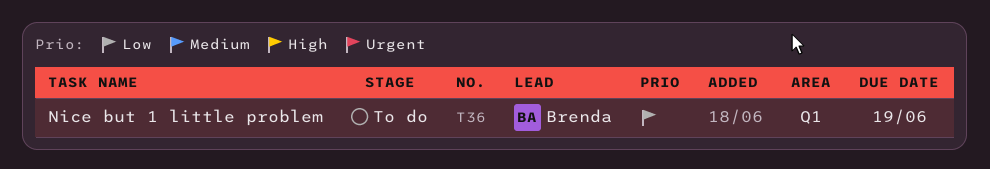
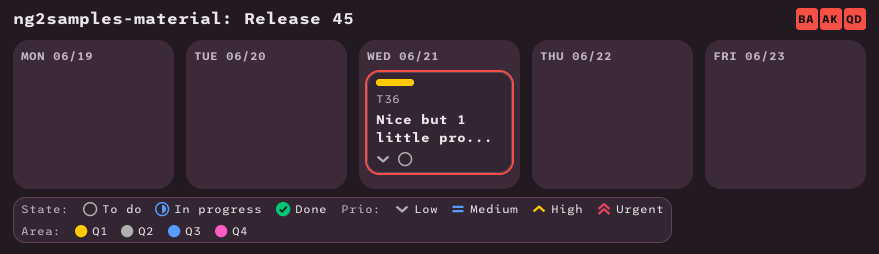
T36, due: Jun 19 -> Jun 21

